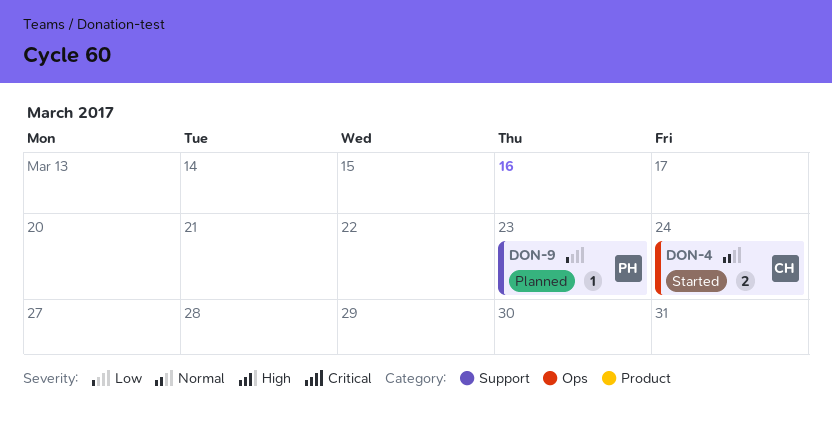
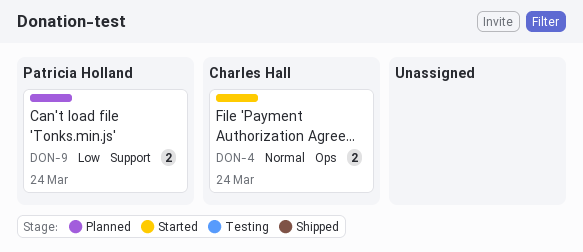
DON-9, estimate: 1 -> 2
DON-9, due: Mar 23 -> Mar 24

